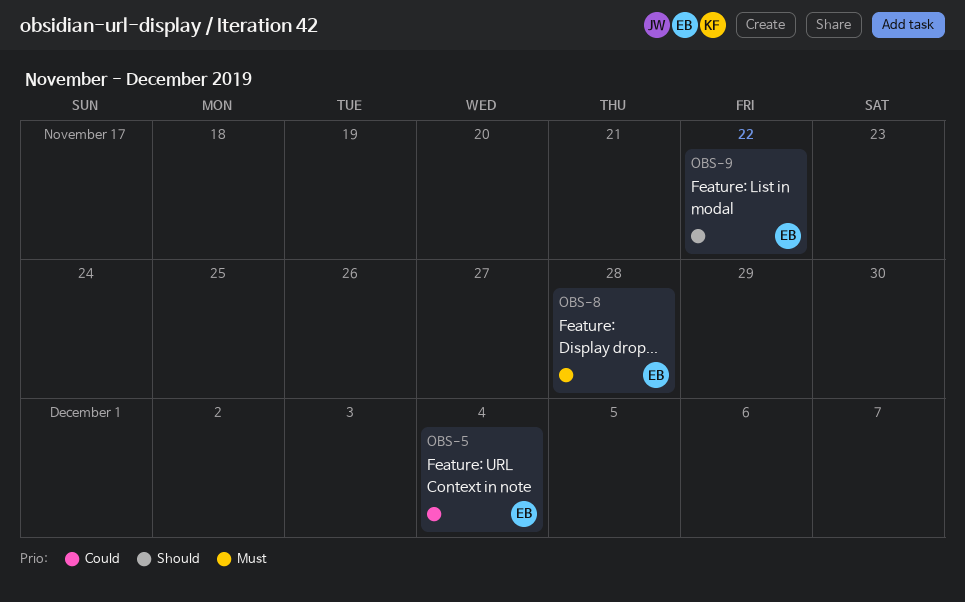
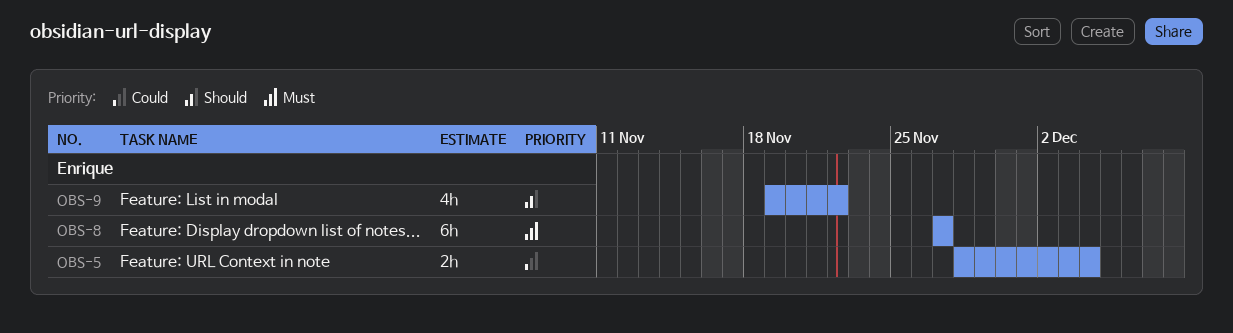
OBS-8, due: Nov 28 -> Nov 27

